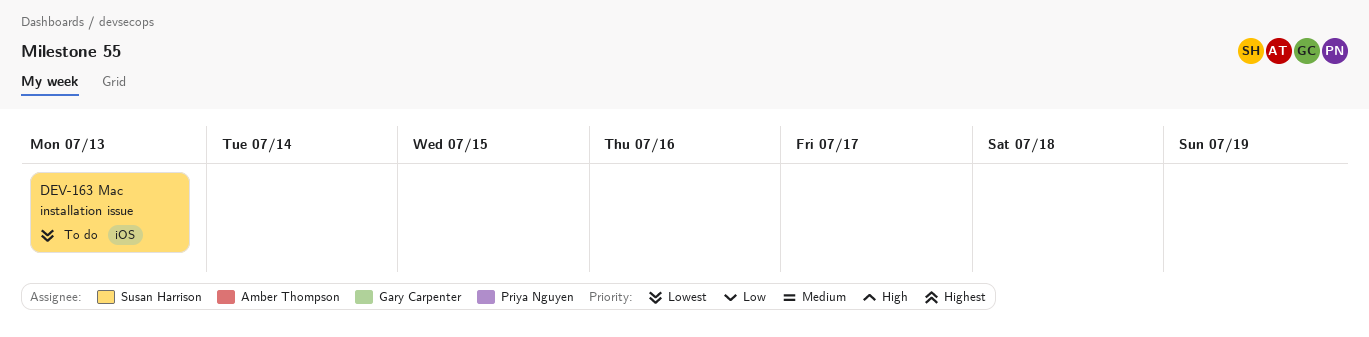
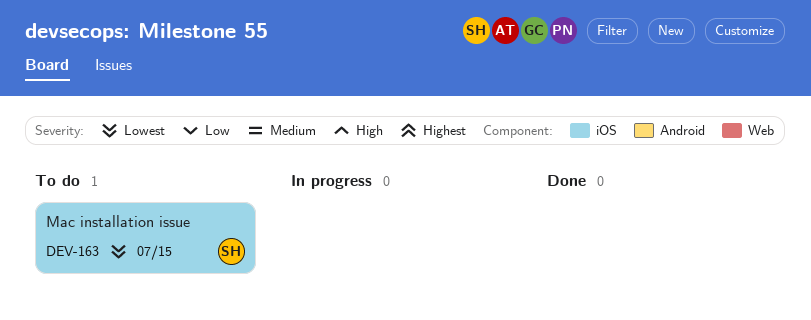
DEV-163, due: Jul 13 -> Jul 15

